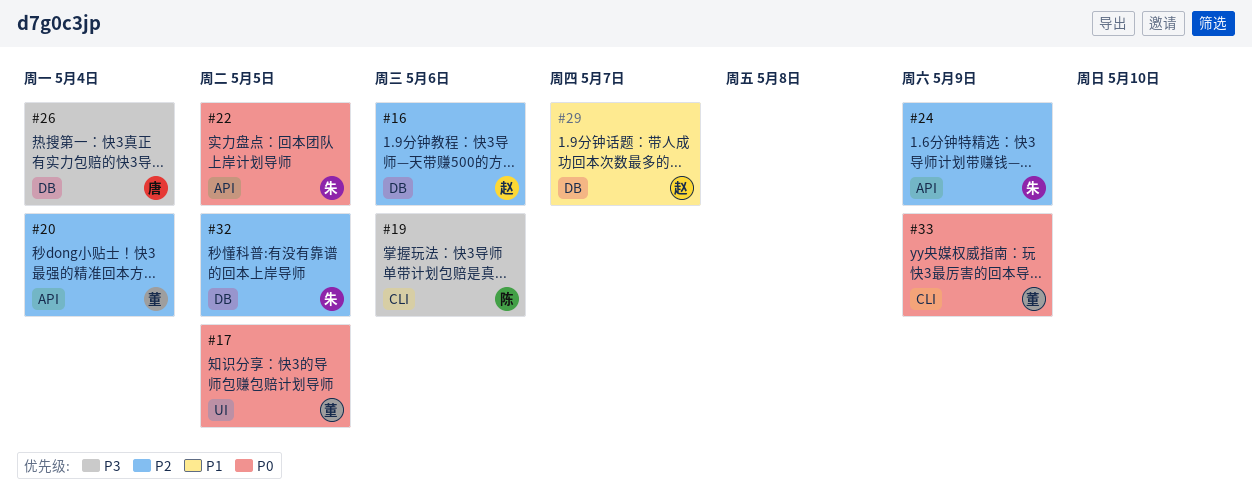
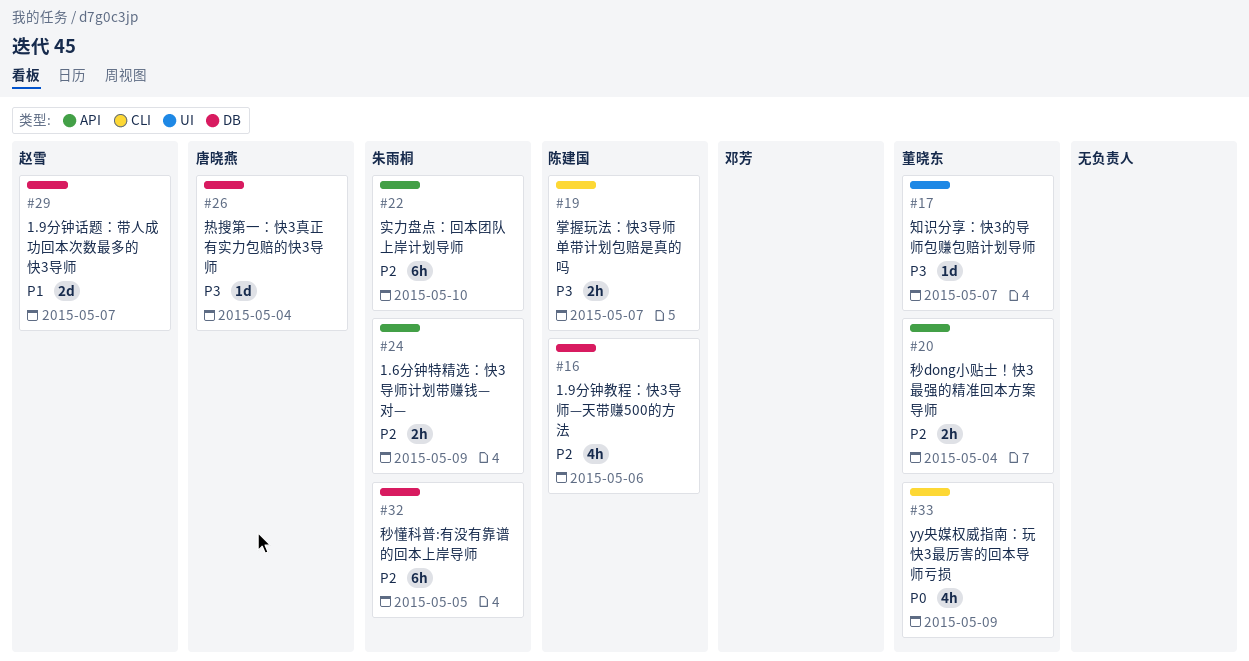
#16, owner: 赵雪 -> 陈建国
#17, priority: P0 -> P3
#17, due: May 5 -> May 7
#19, due: May 6 -> May 7
#22, priority: P0 -> P2
#22, due: May 5 -> May 10

